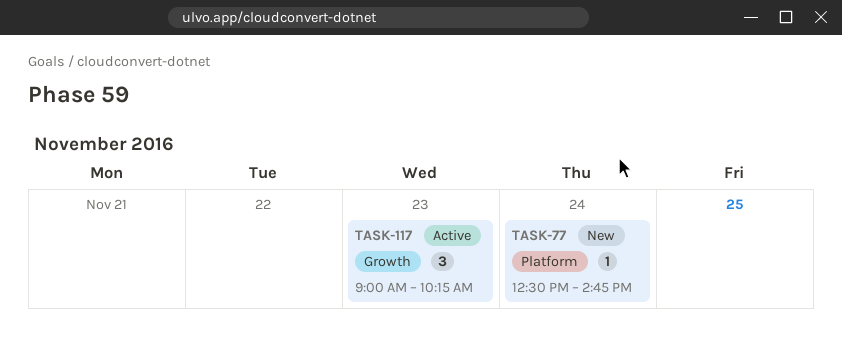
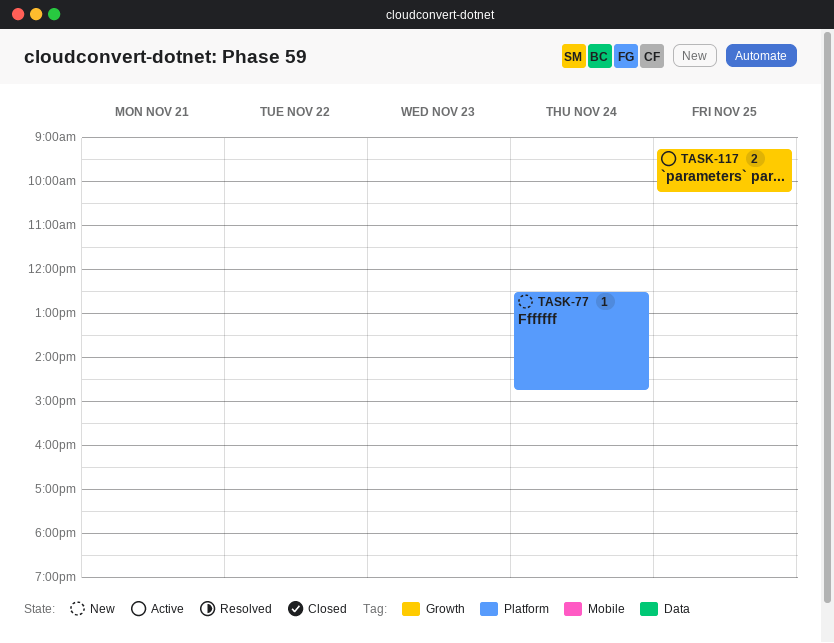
TASK-117, estimate: 3 -> 2
TASK-117, day: Nov 23 -> Nov 25
TASK-117, begins: 09:00 -> 09:15

